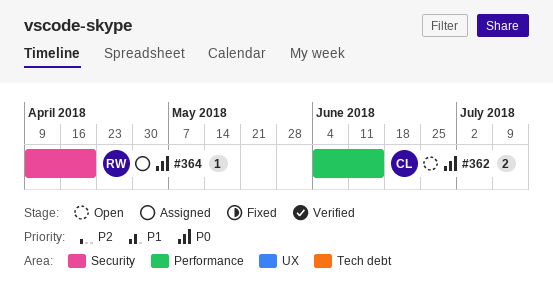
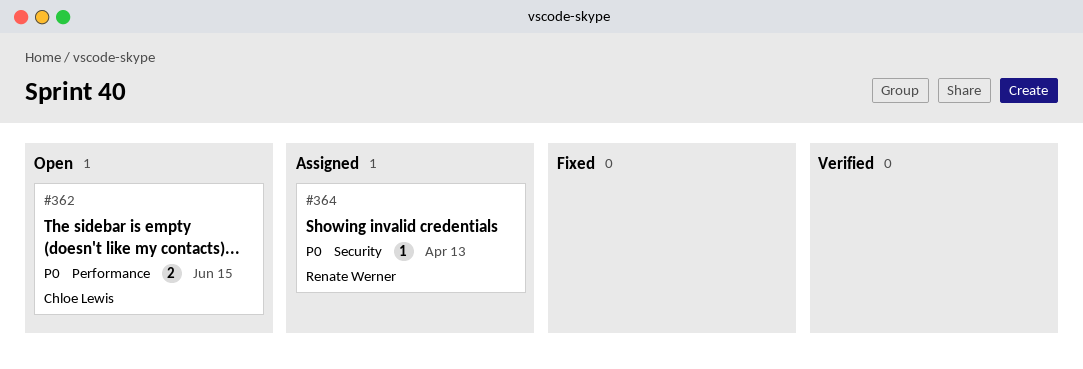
#364, due: Apr 20 -> Apr 13

